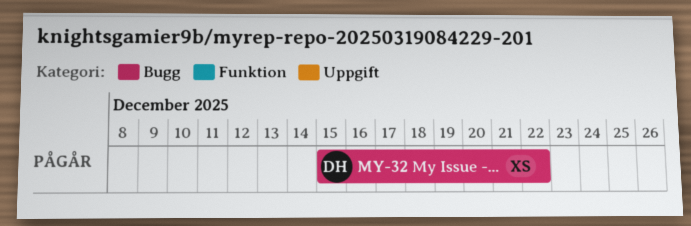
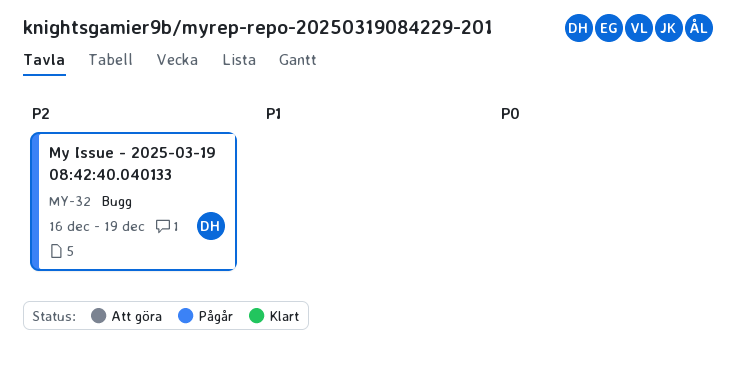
MY-32, start: Dec 15 -> Dec 16
MY-32, due: Dec 22 -> Dec 19

